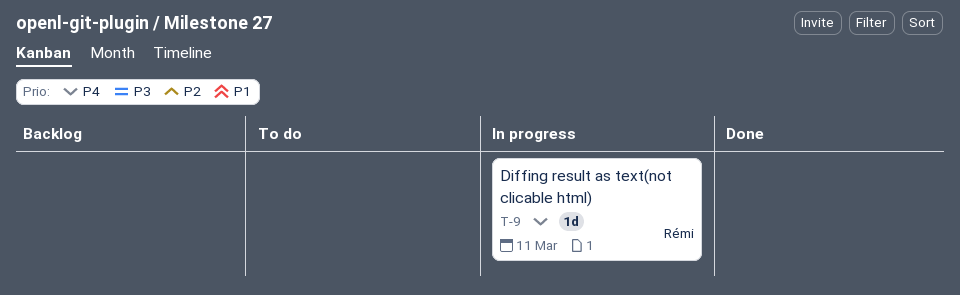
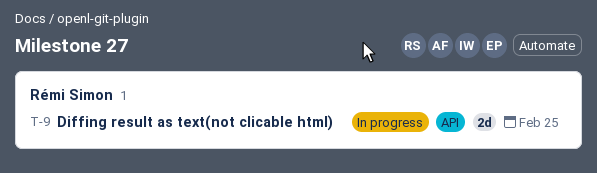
T-9, estimate: 1d -> 2d
T-9, due: Mar 11 -> Feb 25

